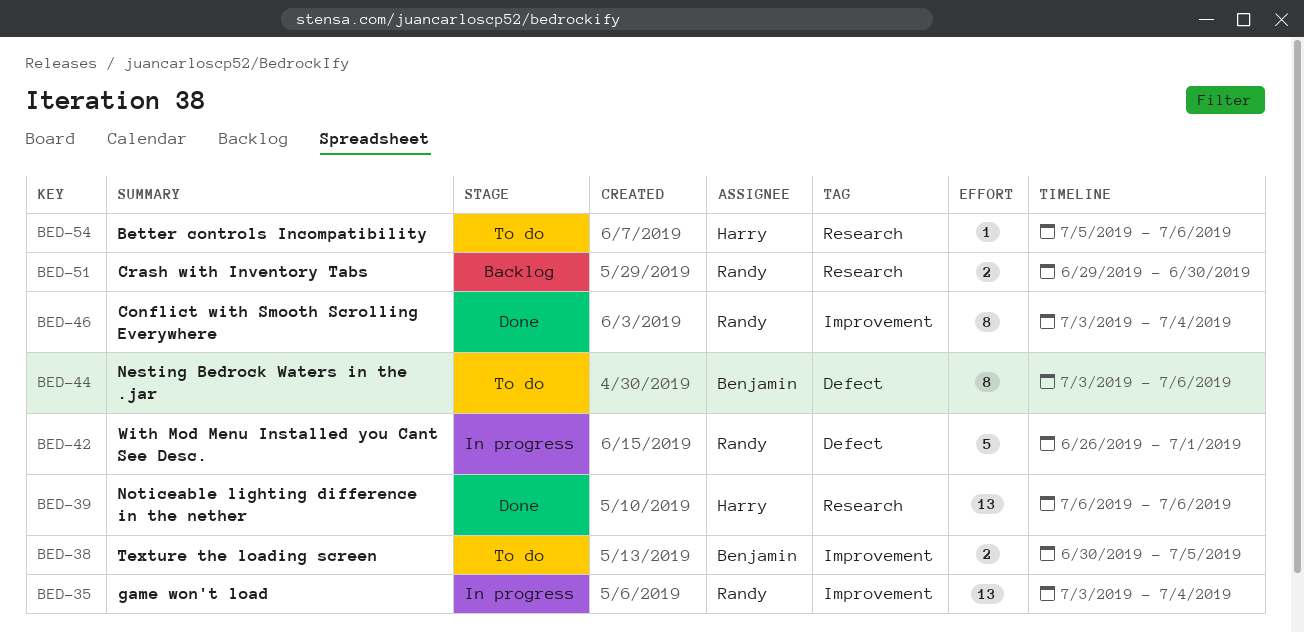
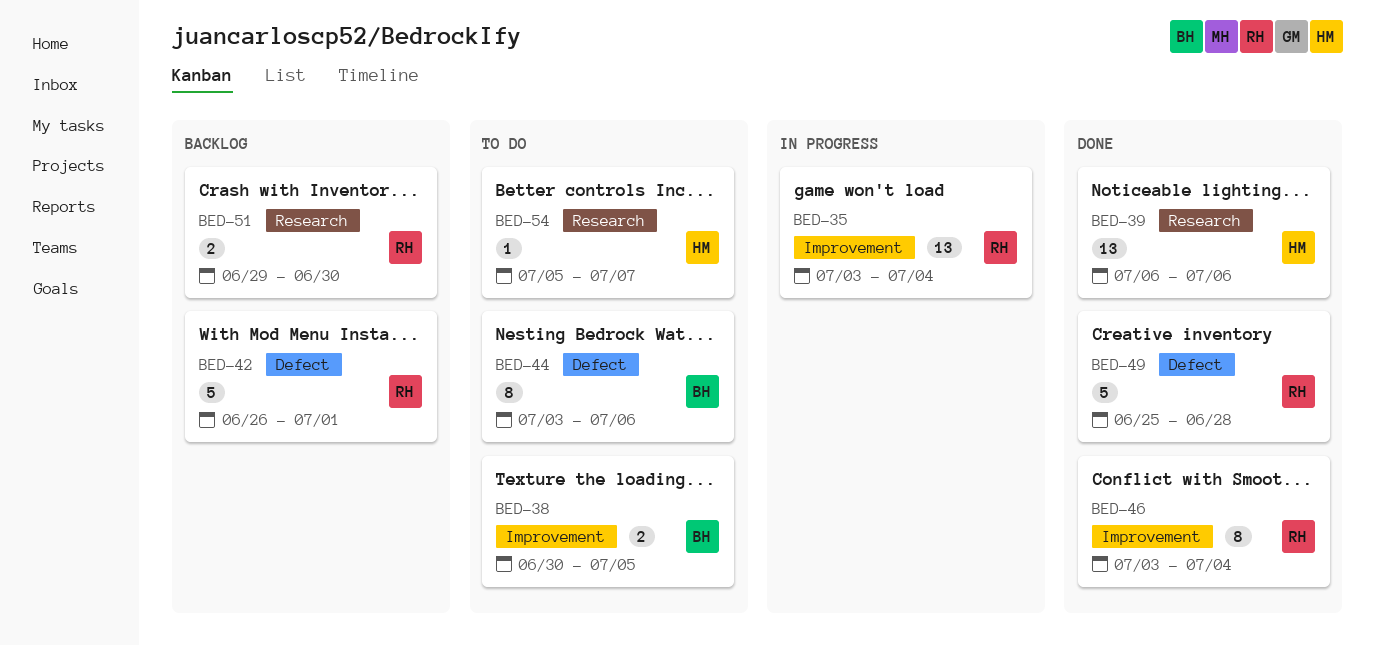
BED-42, status: In progress -> Backlog
BED-49: none -> present
BED-54, due: Jul 6 -> Jul 7

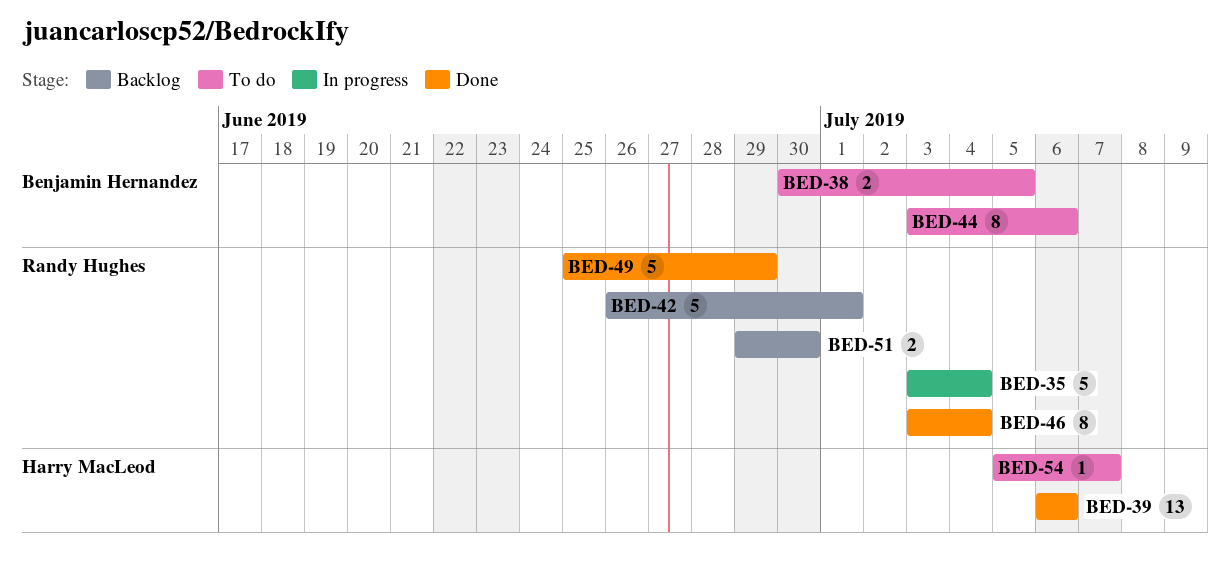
BED-35, estimate: 13 -> 5
BED-49, due: Jun 28 -> Jun 29

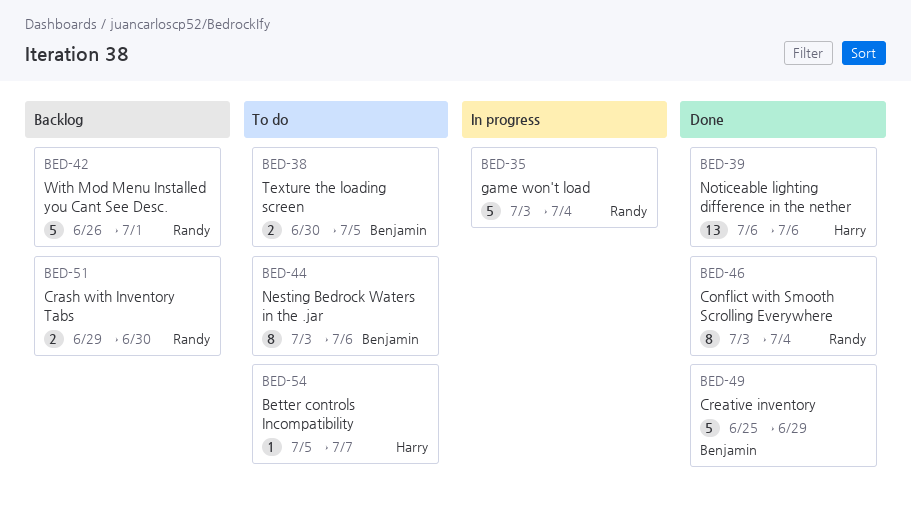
BED-49, owner: Randy Hughes -> Benjamin Hernandez

